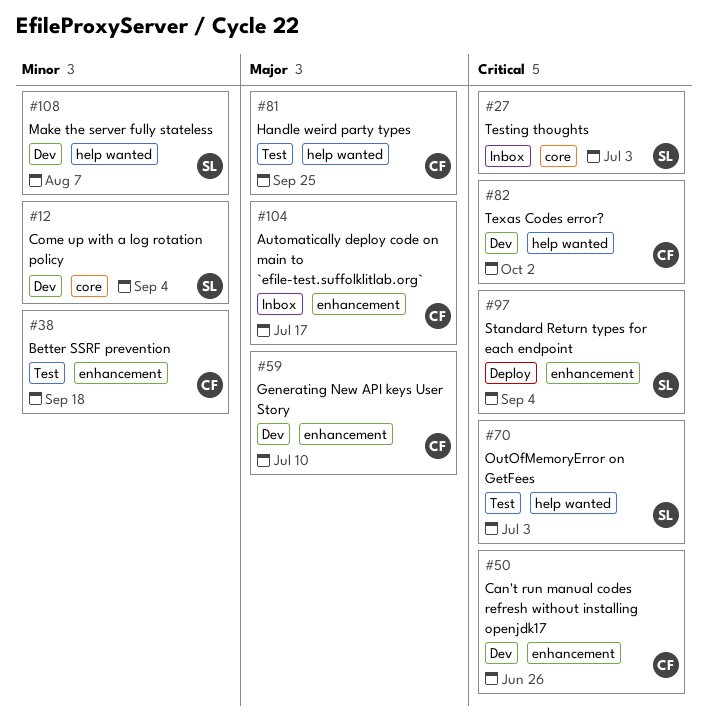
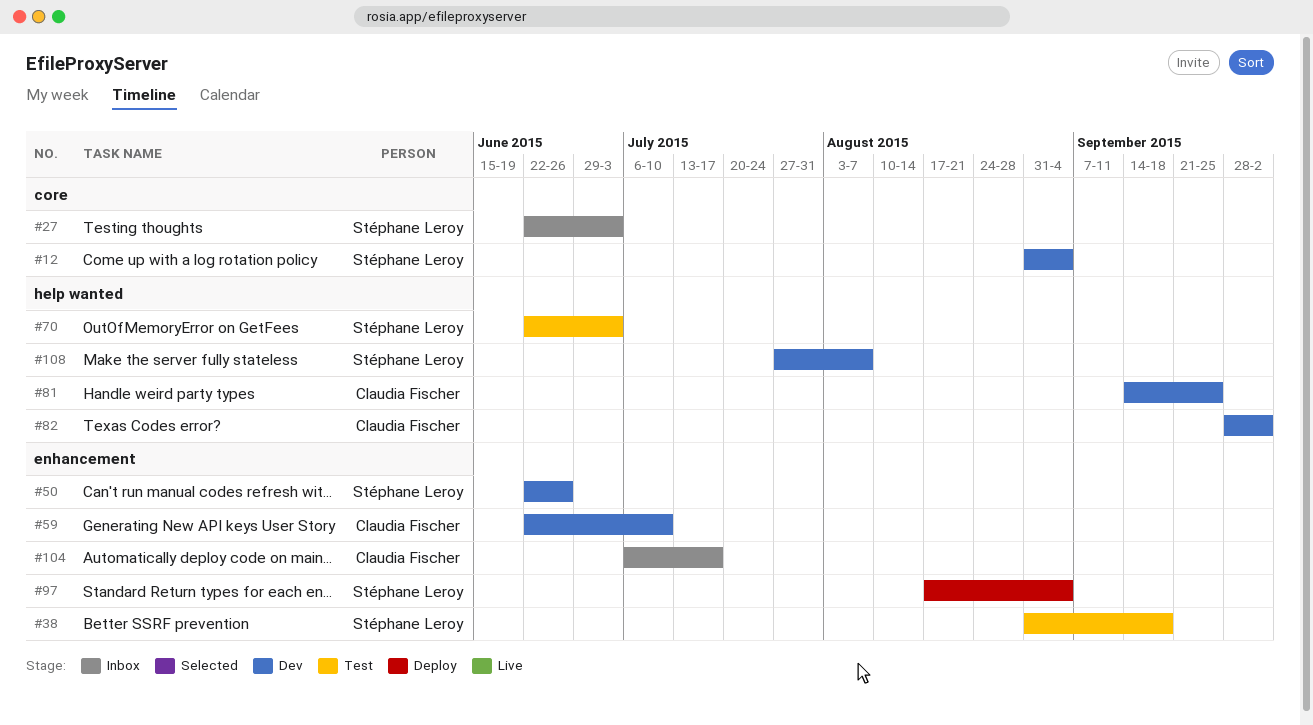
#38, owner: Claudia Fischer -> Stéphane Leroy
#50, owner: Claudia Fischer -> Stéphane Leroy
#81, status: Test -> Dev

